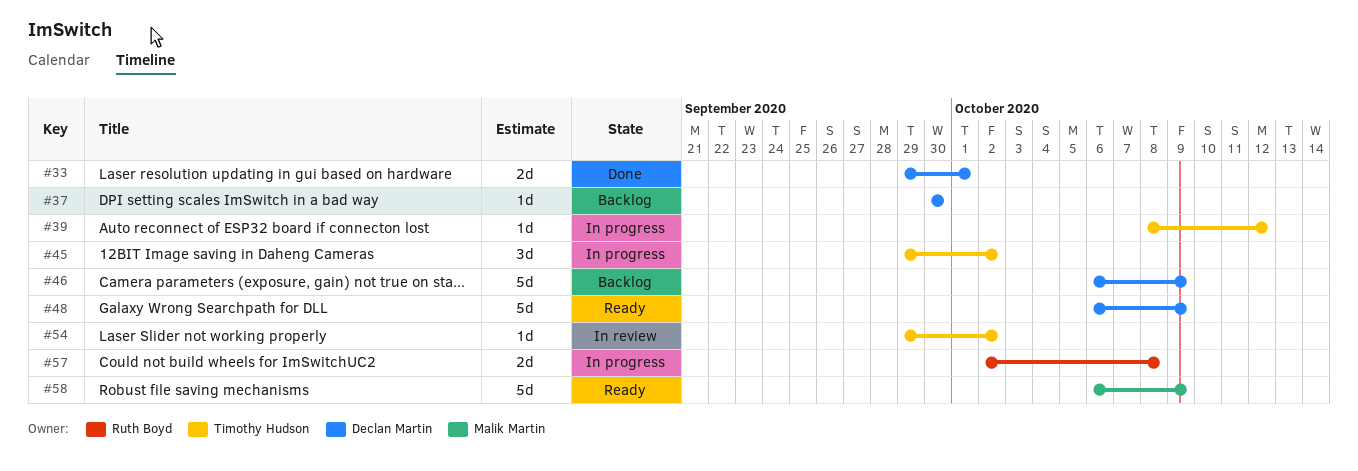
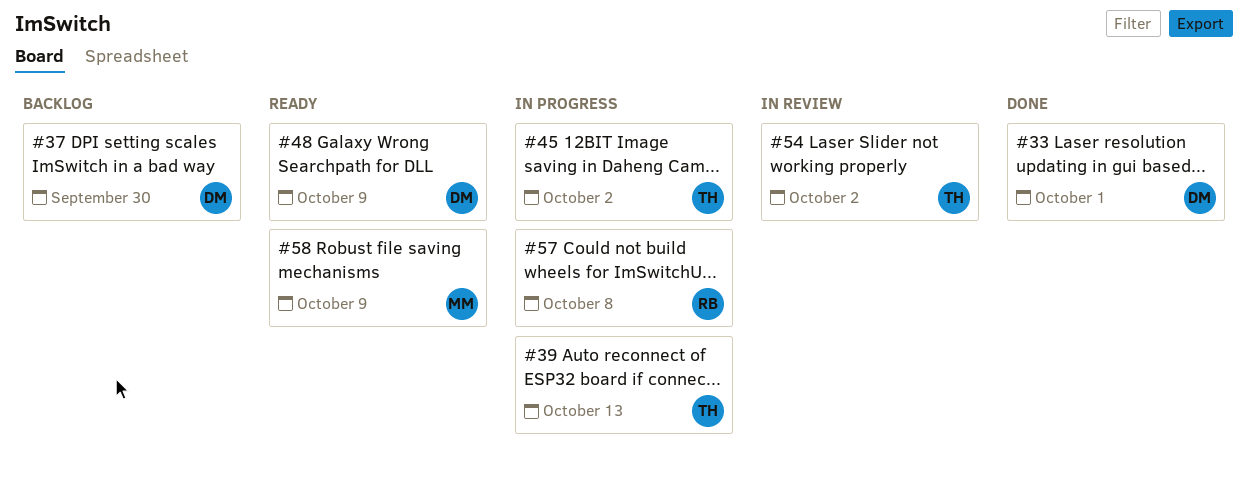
#39, due: Oct 12 -> Oct 13
#46: present -> none

